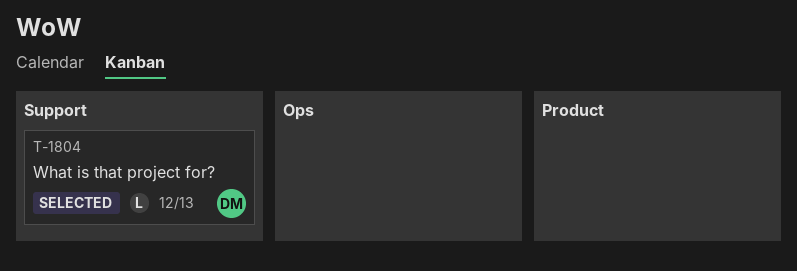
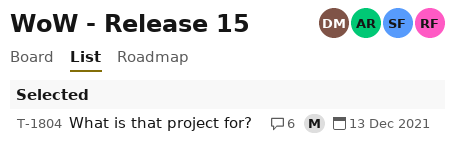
T-1804, estimate: L -> M

